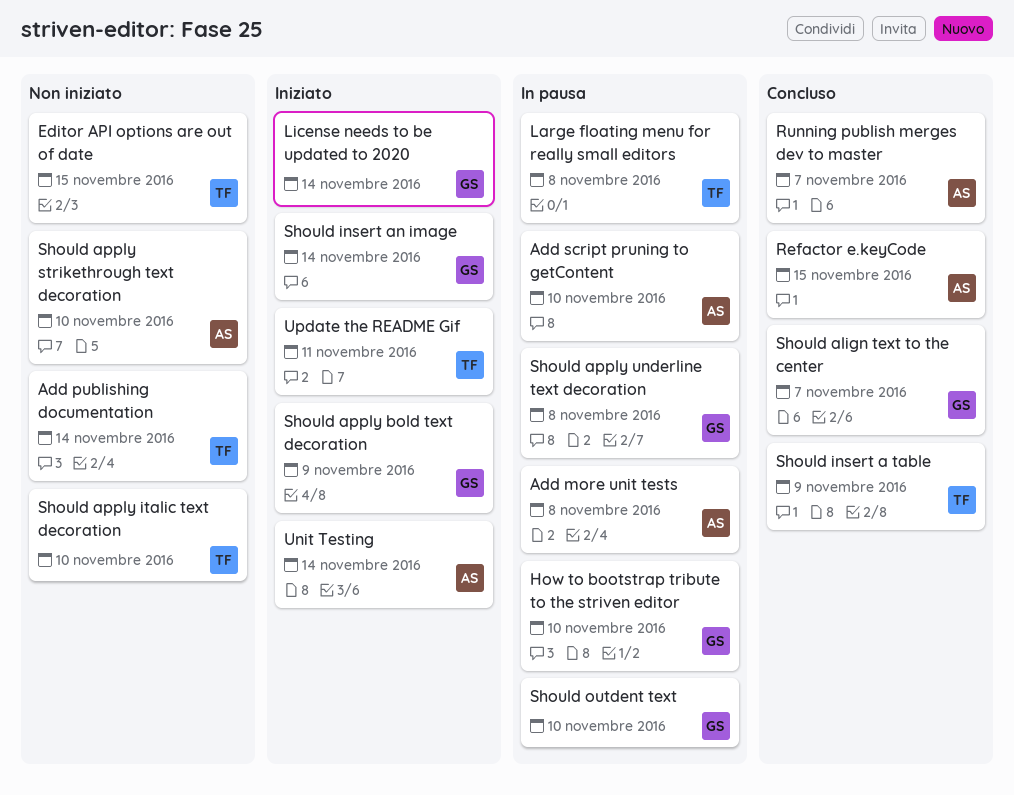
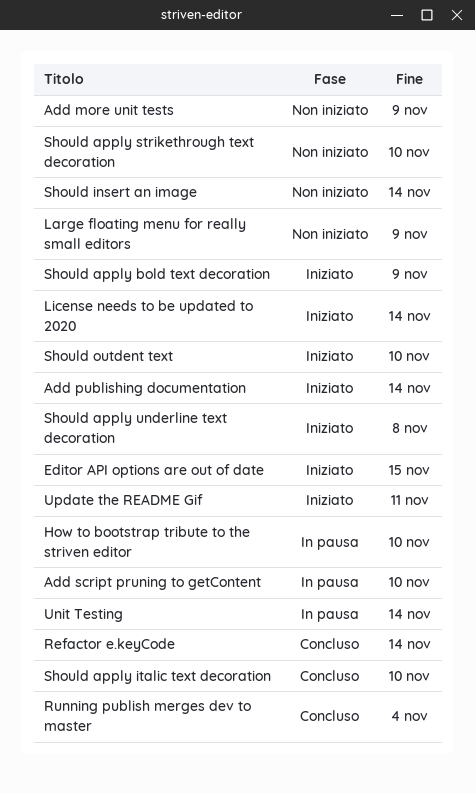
Add more unit tests, status: In pausa -> Non iniziato
Add more unit tests, due: Nov 8 -> Nov 9
Add publishing documentation, status: Non iniziato -> Iniziato
Editor API options are out of date, status: Non iniziato -> Iniziato
Large floating menu for really small editors, status: In pausa -> Non iniziato
Large floating menu for really small editors, due: Nov 8 -> Nov 9
Refactor e.keyCode, due: Nov 15 -> Nov 14
Running publish merges dev to master, due: Nov 7 -> Nov 4
Should align text to the center: present -> none
Should apply italic text decoration, status: Non iniziato -> Concluso
Should apply underline text decoration, status: In pausa -> Iniziato
Should insert a table: present -> none
Should insert an image, status: Iniziato -> Non iniziato
Should outdent text, status: In pausa -> Iniziato
Unit Testing, status: Iniziato -> In pausa

